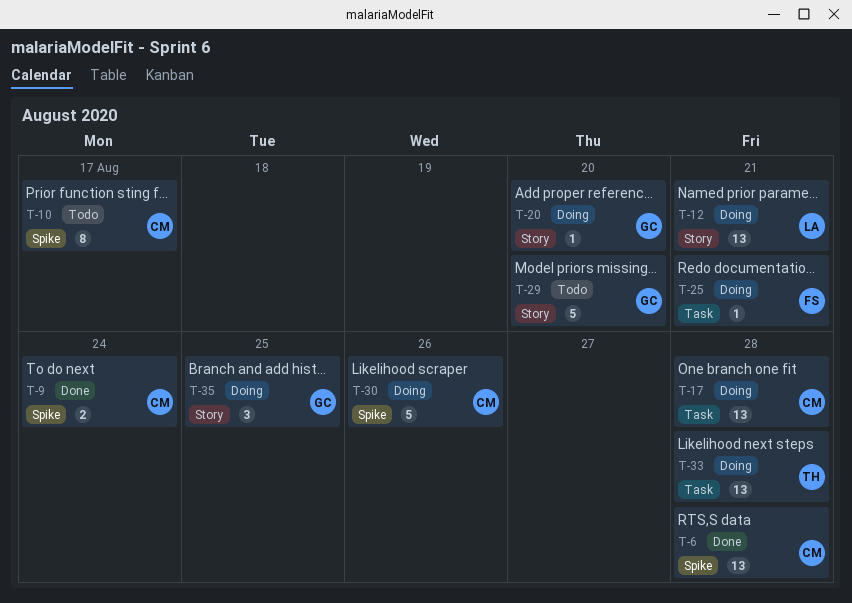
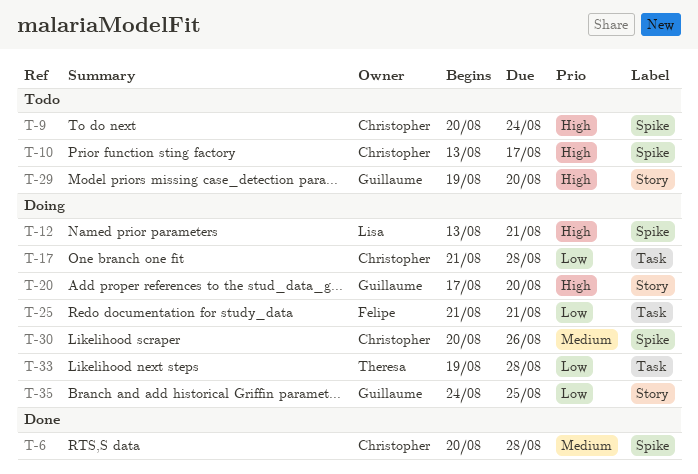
T-9, status: Done -> Todo
T-12, label: Story -> Spike

